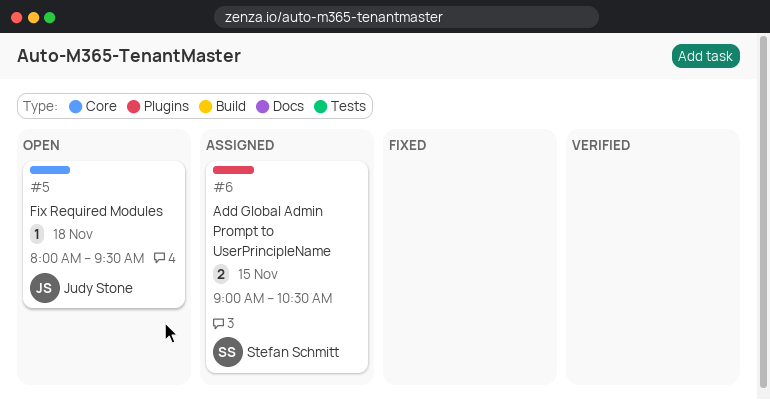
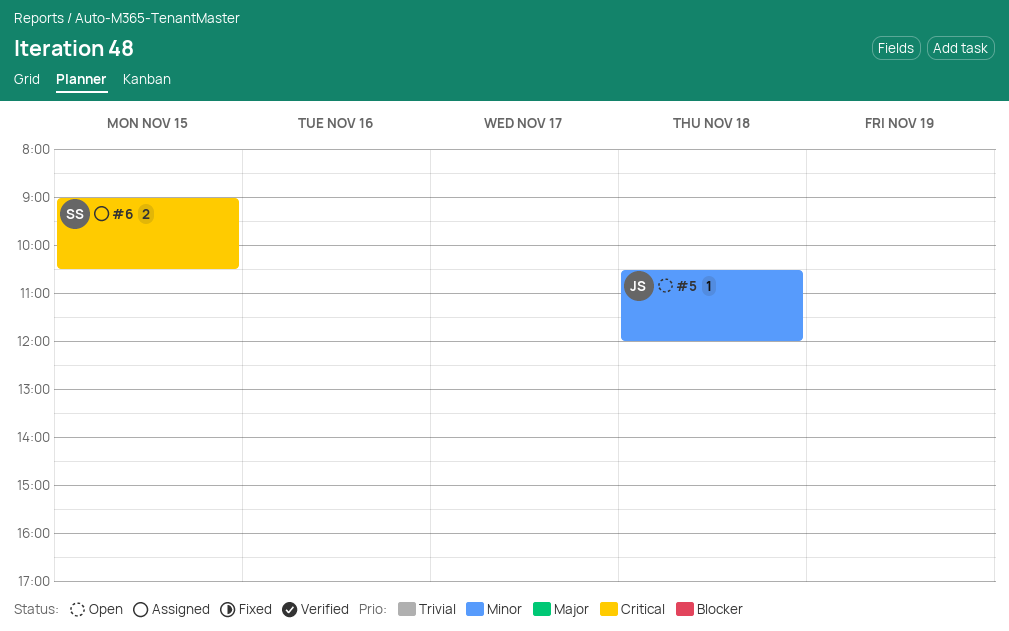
#5, begins: 08:00 -> 10:30
#5, ends: 09:30 -> 12:00

